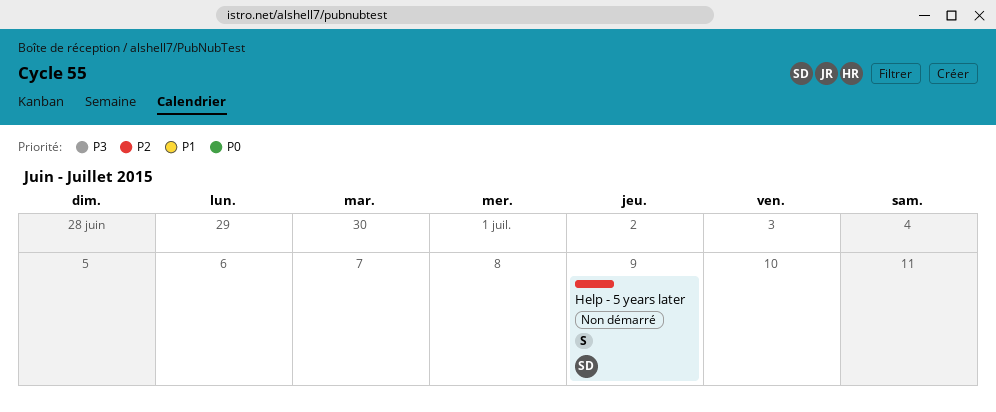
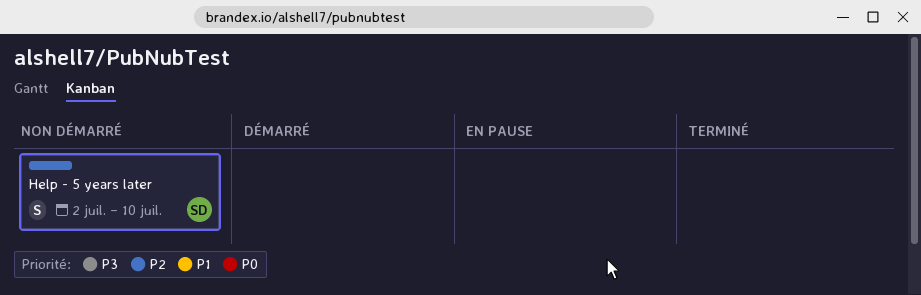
Help - 5 years later, due: Jul 9 -> Jul 10

